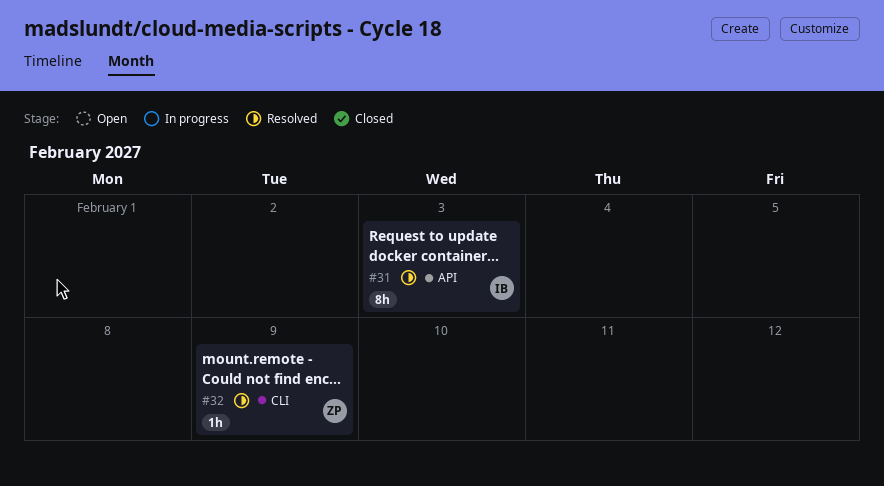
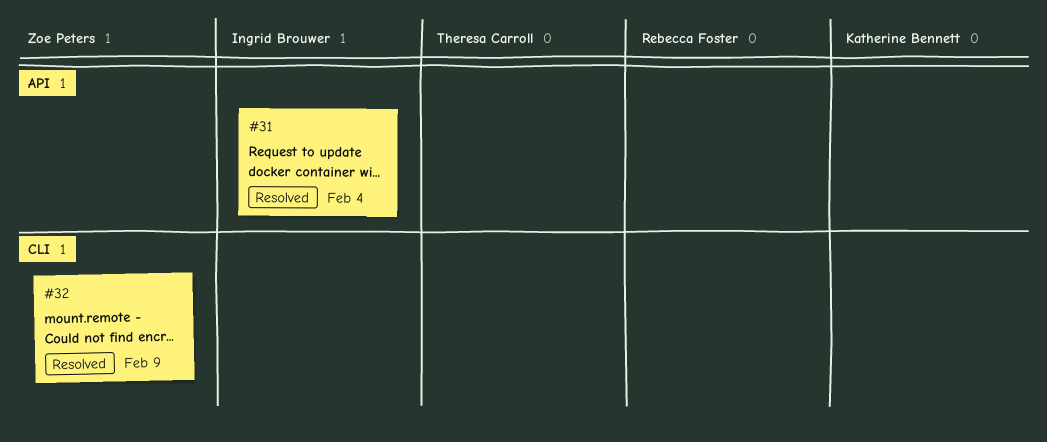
#31, due: Feb 3 -> Feb 4

